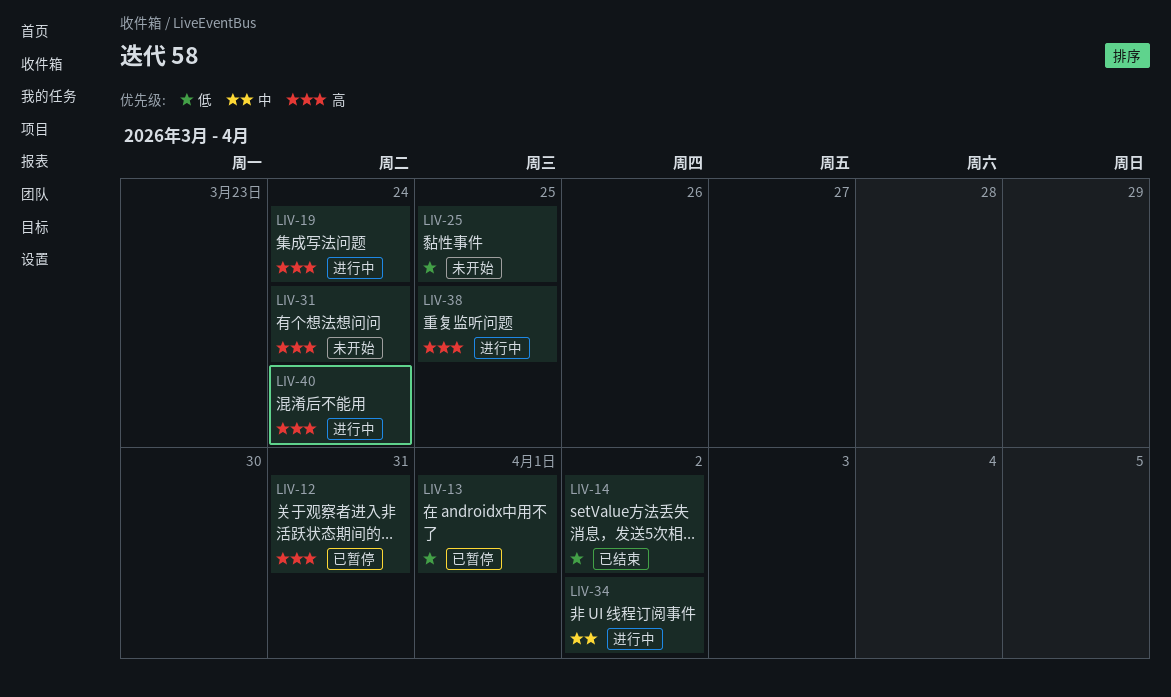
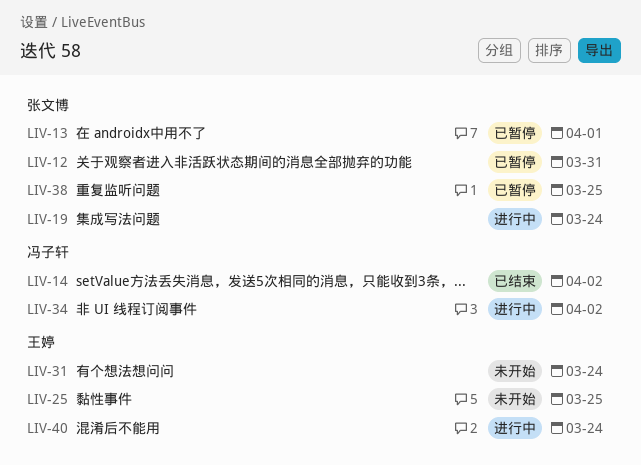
LIV-38, status: 进行中 -> 已暂停

